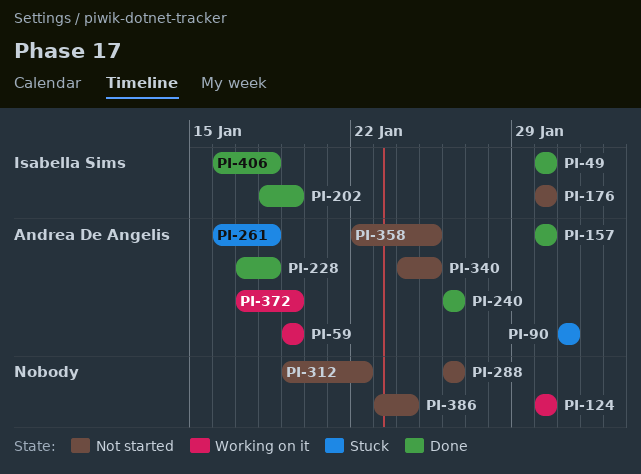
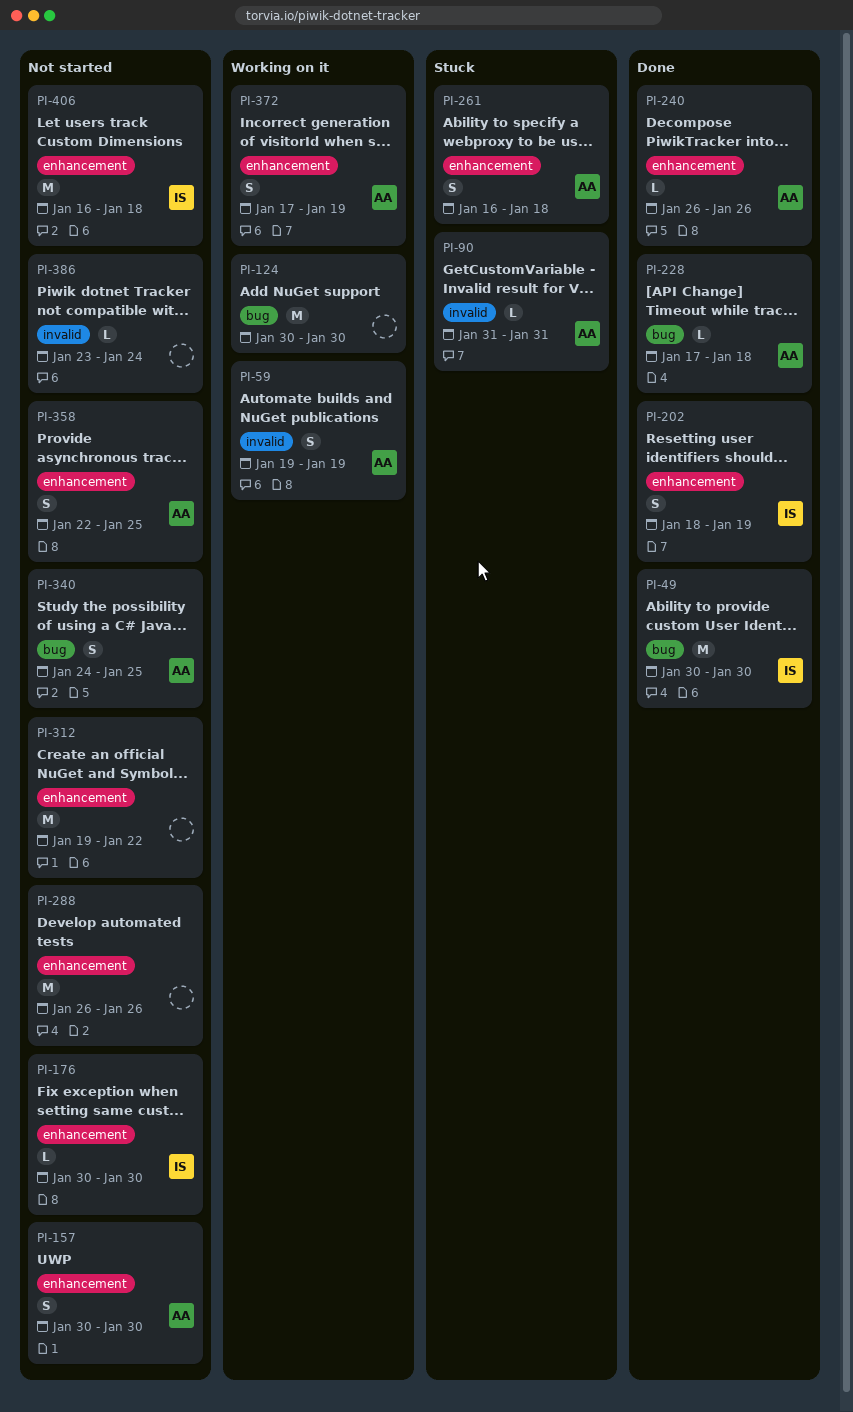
PI-157, status: Done -> Not started
PI-406, status: Done -> Not started

